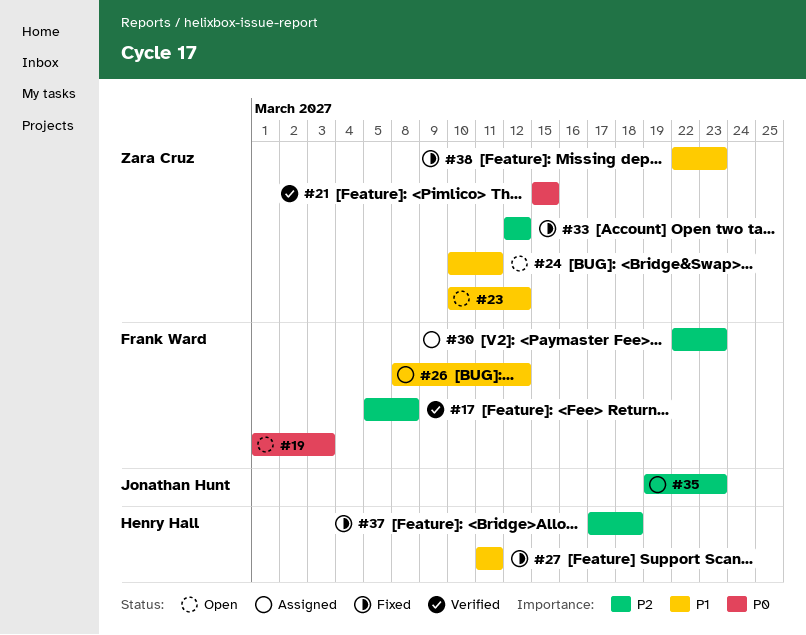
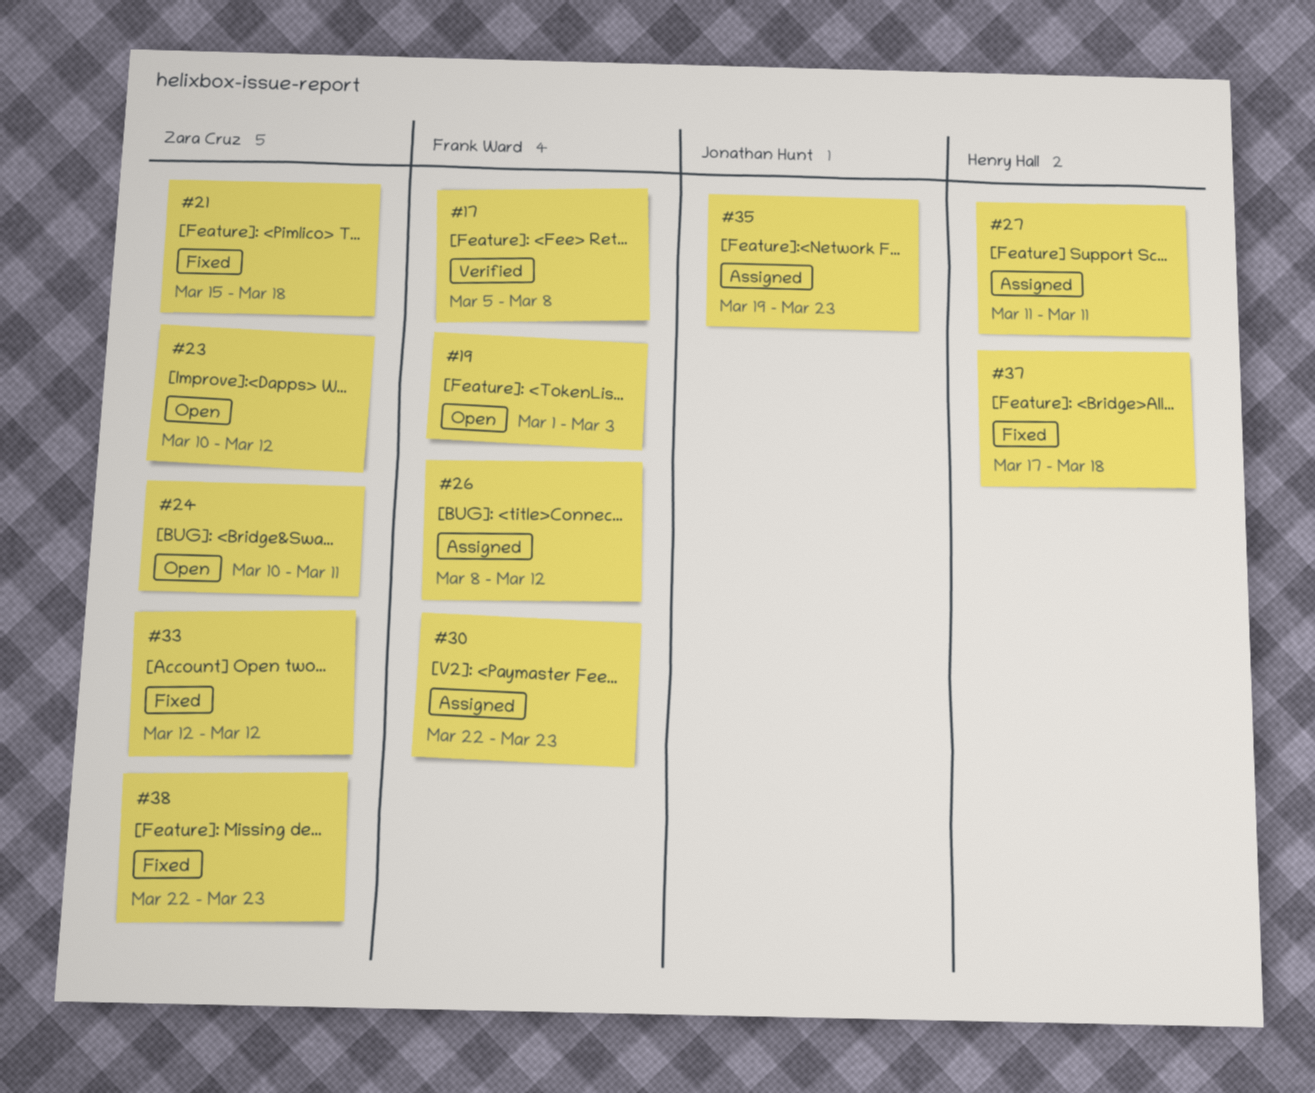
#21, status: Verified -> Fixed
#21, due: Mar 15 -> Mar 18
#27, status: Fixed -> Assigned

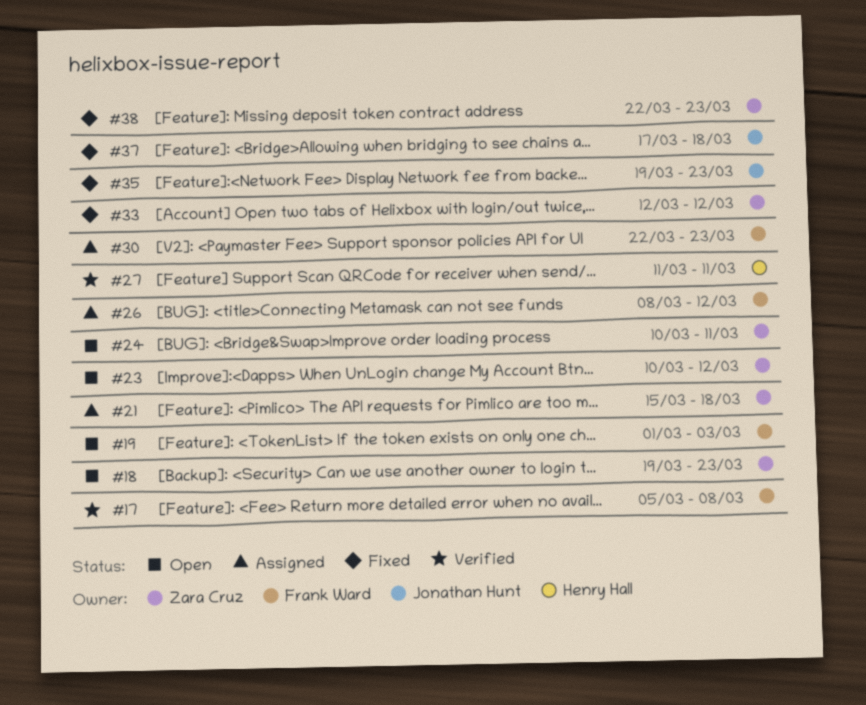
#18: none -> present
#21, status: Fixed -> Assigned
#27, status: Assigned -> Verified
#35, status: Assigned -> Fixed
#37, owner: Henry Hall -> Jonathan Hunt

